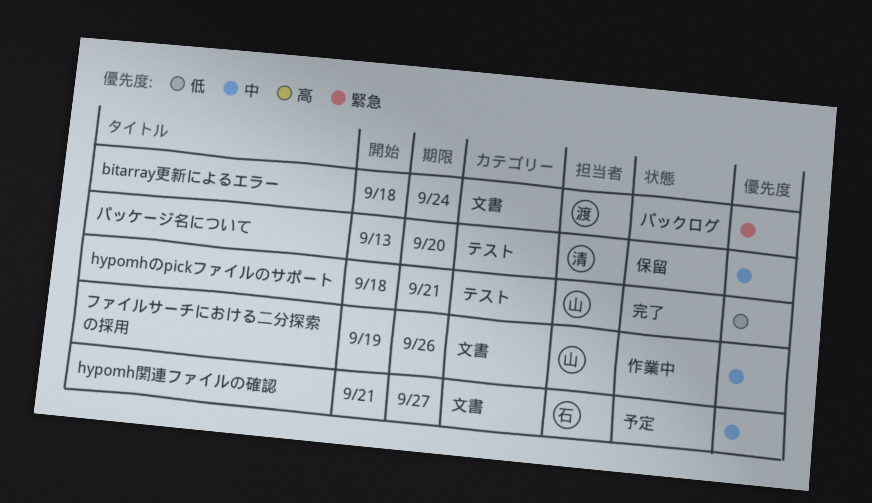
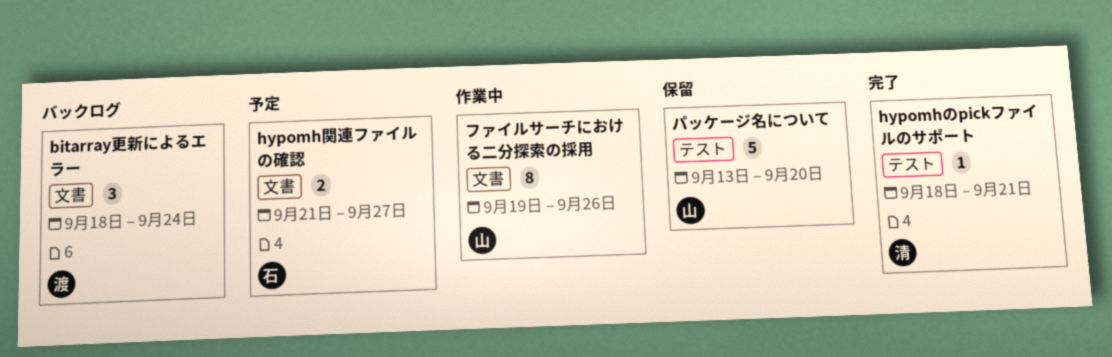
hypomhのpickファイルのサポート, owner: 山 -> 清
パッケージ名について, owner: 清 -> 山

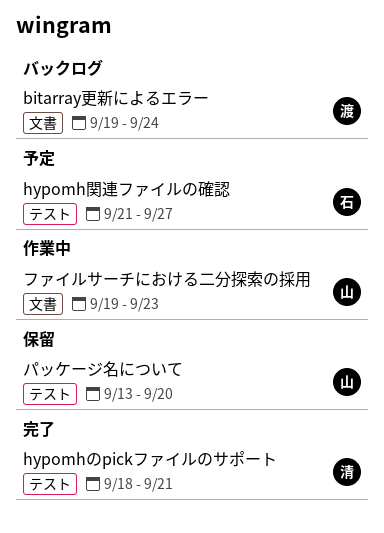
bitarray更新によるエラー, start: Sep 18 -> Sep 19
hypomh関連ファイルの確認, label: 文書 -> テスト
ファイルサーチにおける二分探索の採用, due: Sep 26 -> Sep 23

